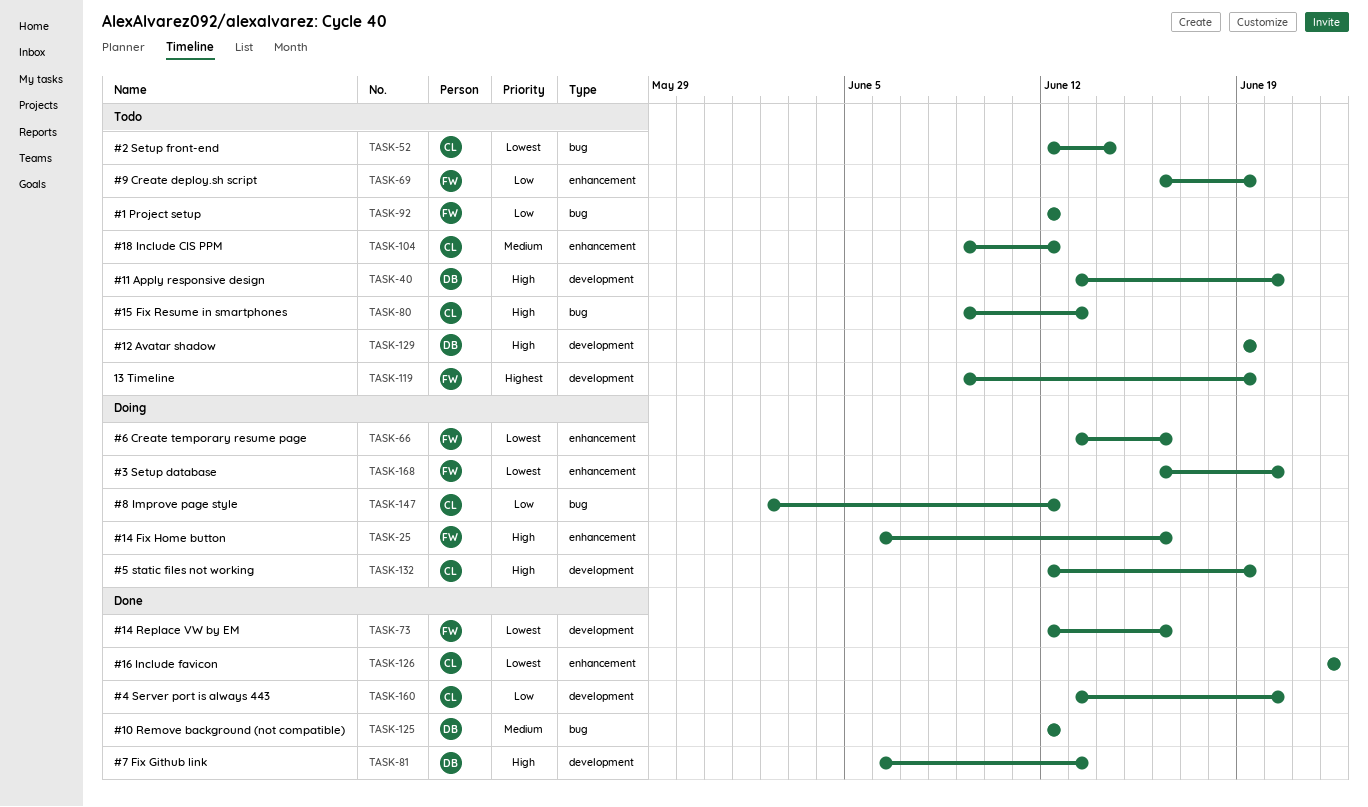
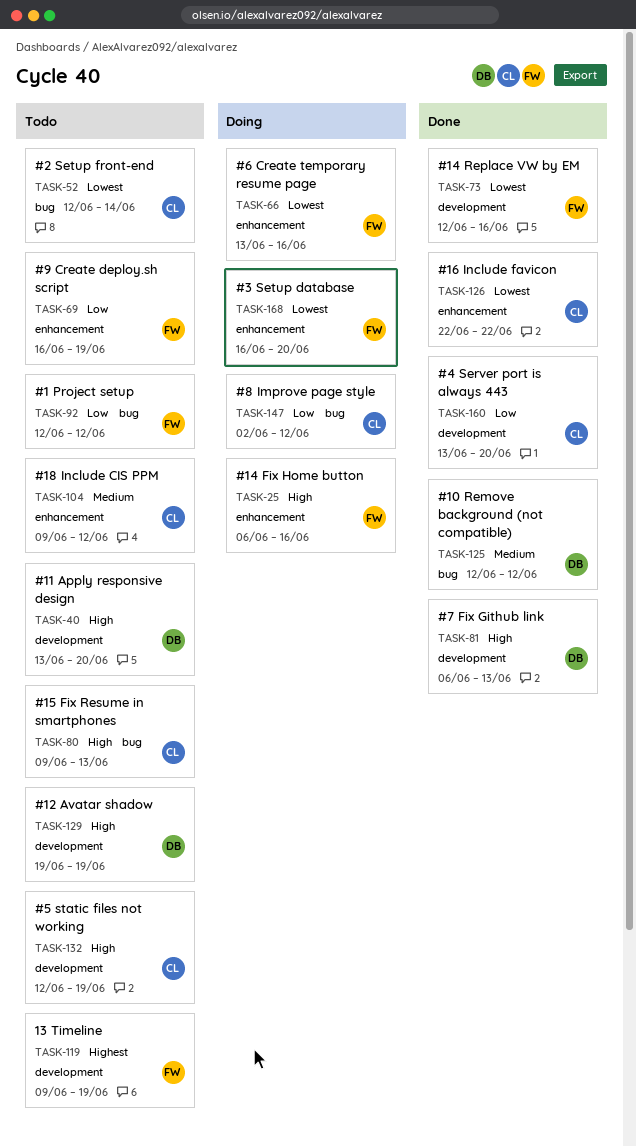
TASK-132, status: Doing -> Todo

